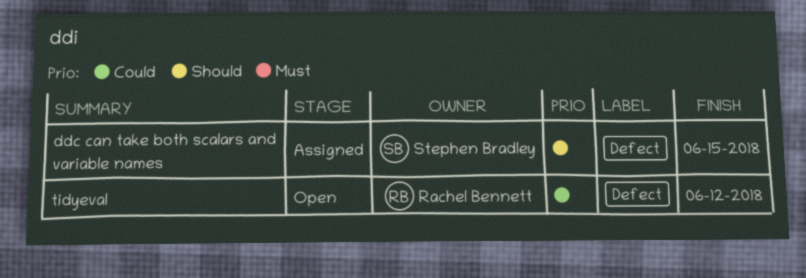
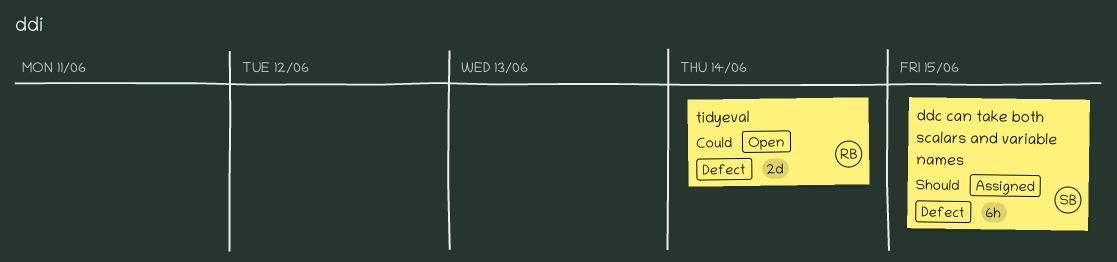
tidyeval, due: Jun 12 -> Jun 14

